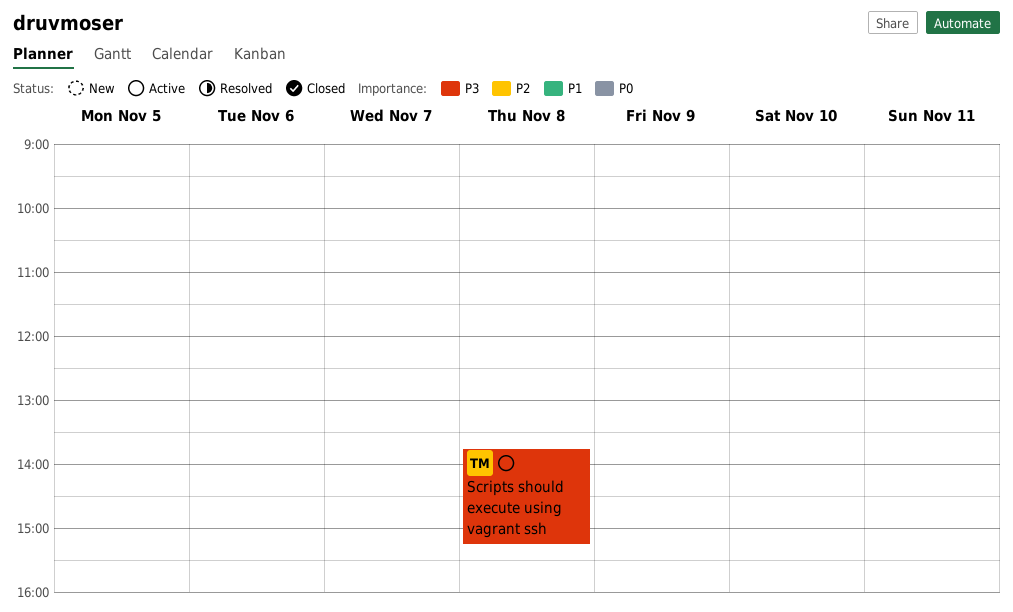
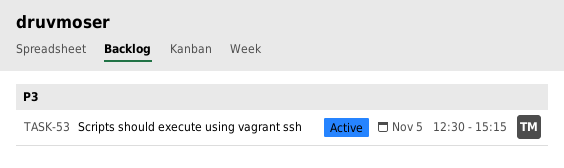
Scripts should execute using vagrant ssh, day: Nov 8 -> Nov 5
Scripts should execute using vagrant ssh, begins: 13:45 -> 12:30

